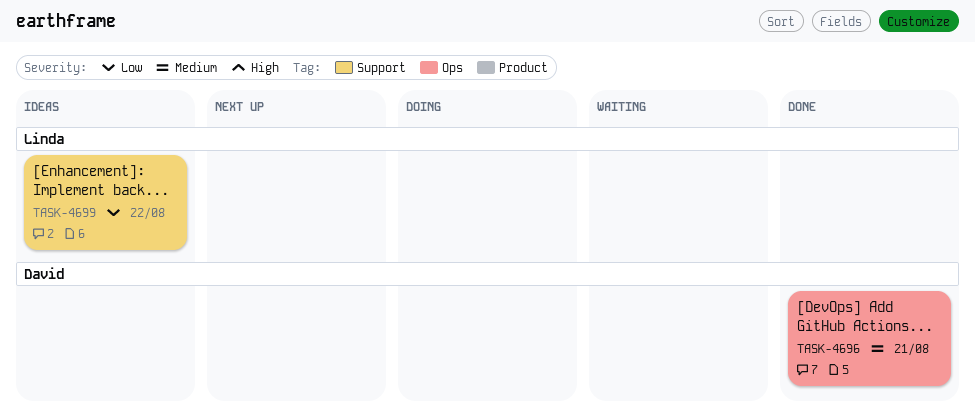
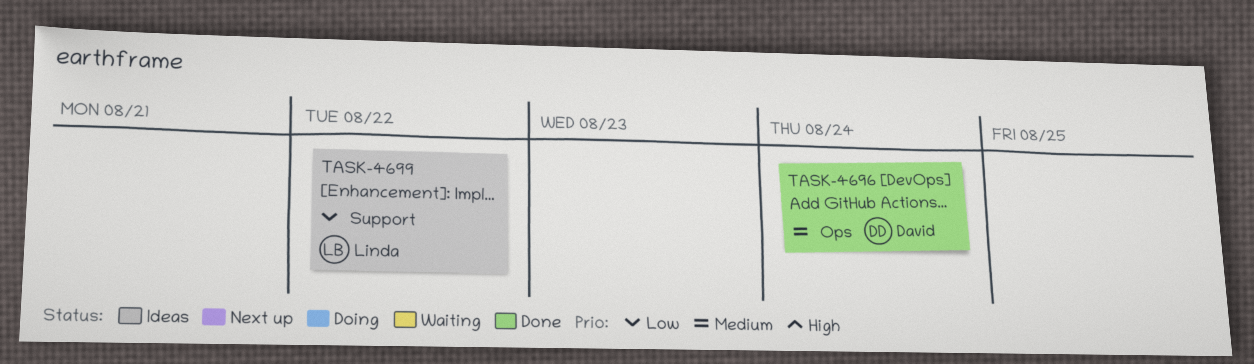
TASK-4696, due: Aug 21 -> Aug 24

